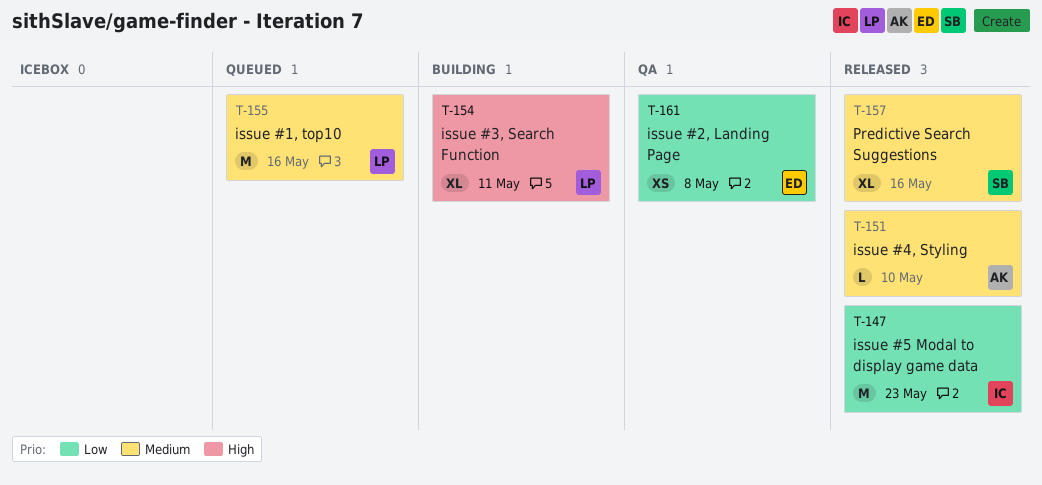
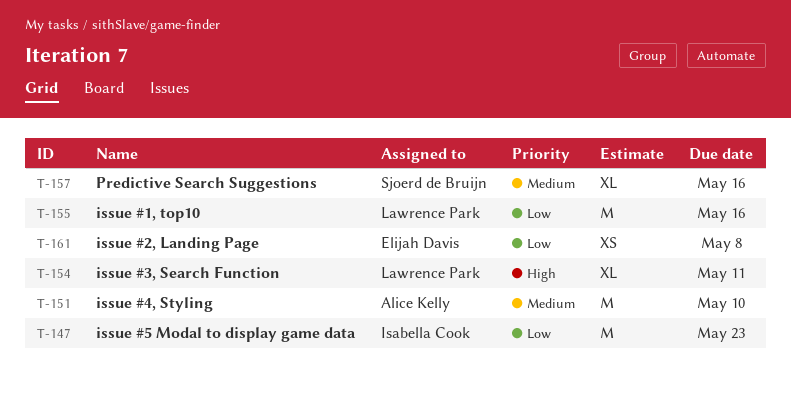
T-151, estimate: L -> M
T-155, priority: Medium -> Low

